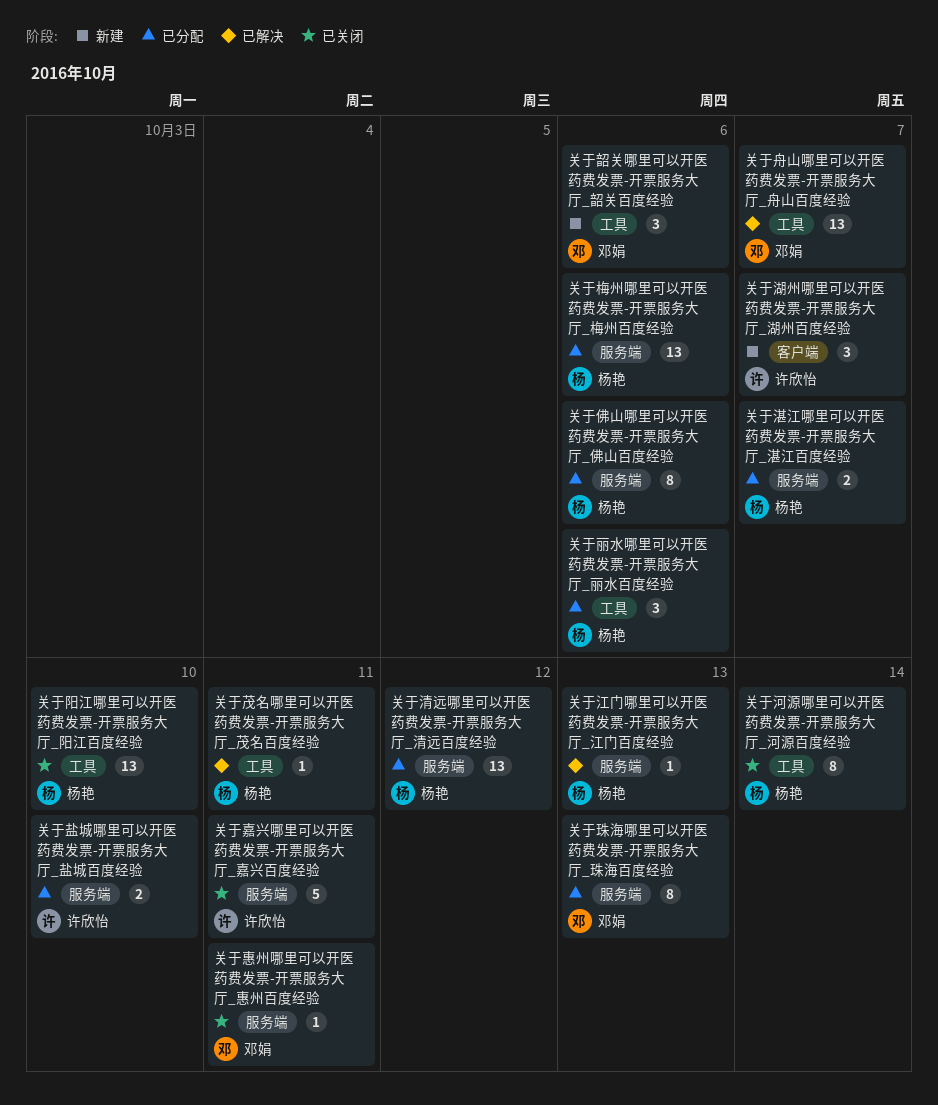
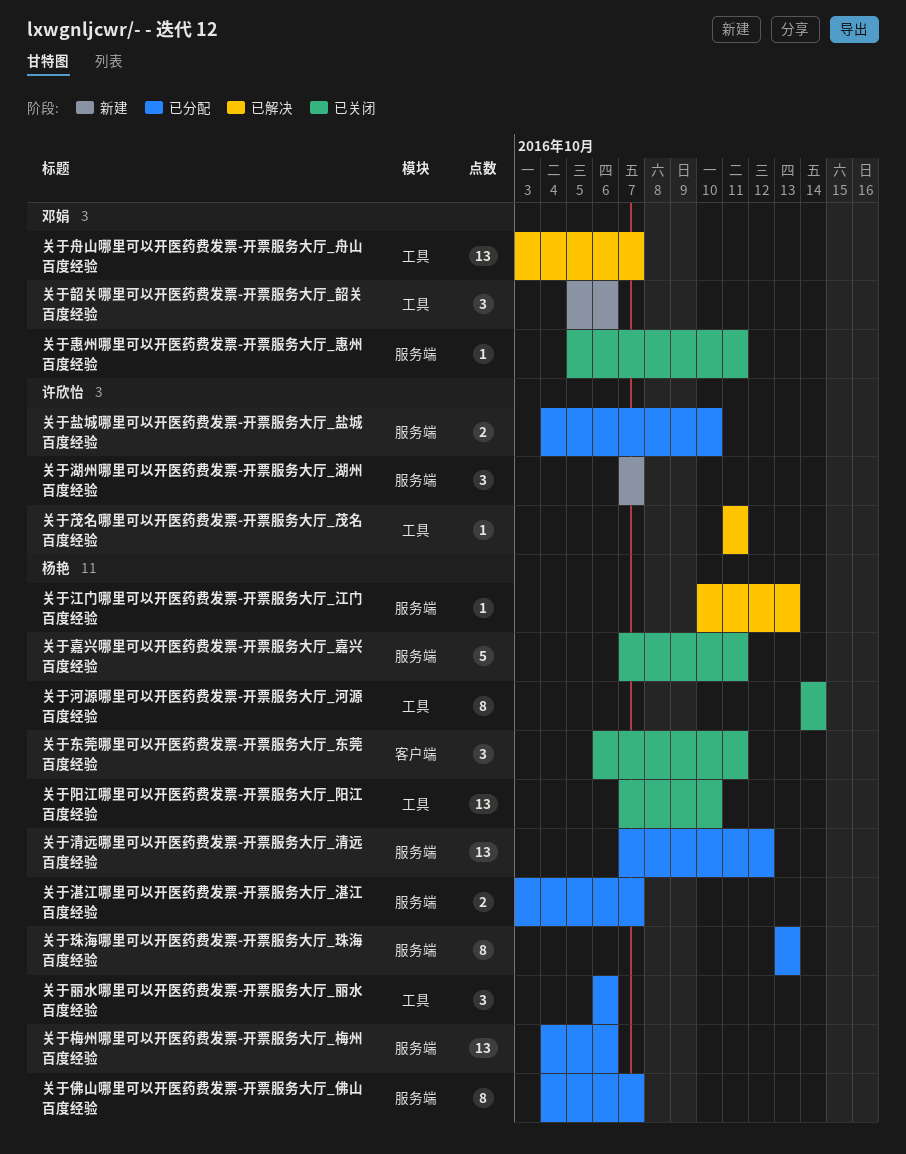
关于东莞哪里可以开医药费发票-开票服务大厅_东莞百度经验: none -> present
关于佛山哪里可以开医药费发票-开票服务大厅_佛山百度经验, due: Oct 6 -> Oct 7
关于嘉兴哪里可以开医药费发票-开票服务大厅_嘉兴百度经验, owner: 许欣怡 -> 杨艳
关于湖州哪里可以开医药费发票-开票服务大厅_湖州百度经验, label: 客户端 -> 服务端
关于珠海哪里可以开医药费发票-开票服务大厅_珠海百度经验, owner: 邓娟 -> 杨艳
关于茂名哪里可以开医药费发票-开票服务大厅_茂名百度经验, owner: 杨艳 -> 许欣怡

